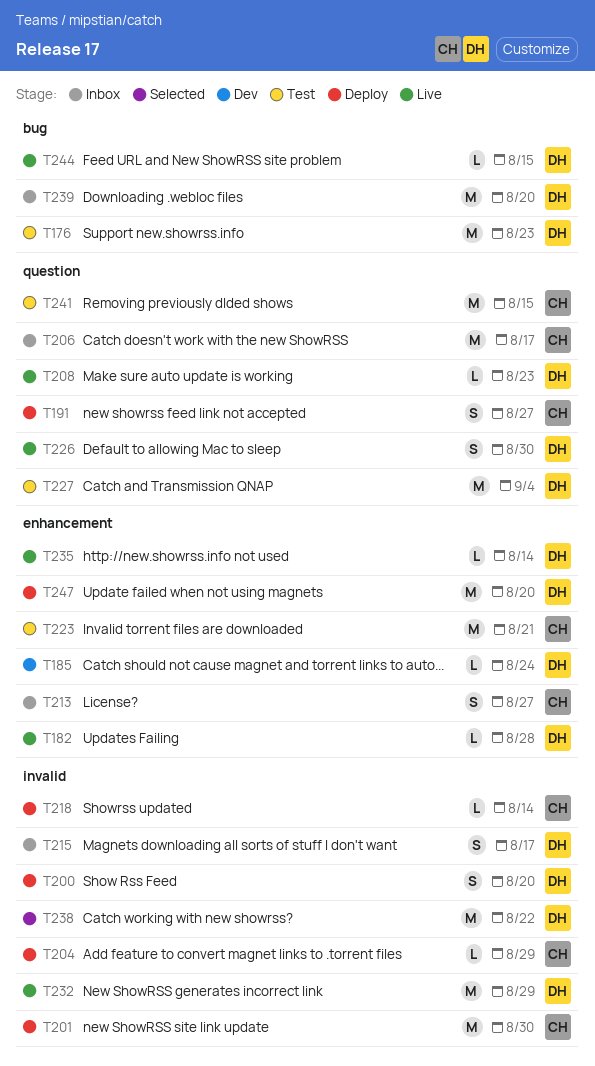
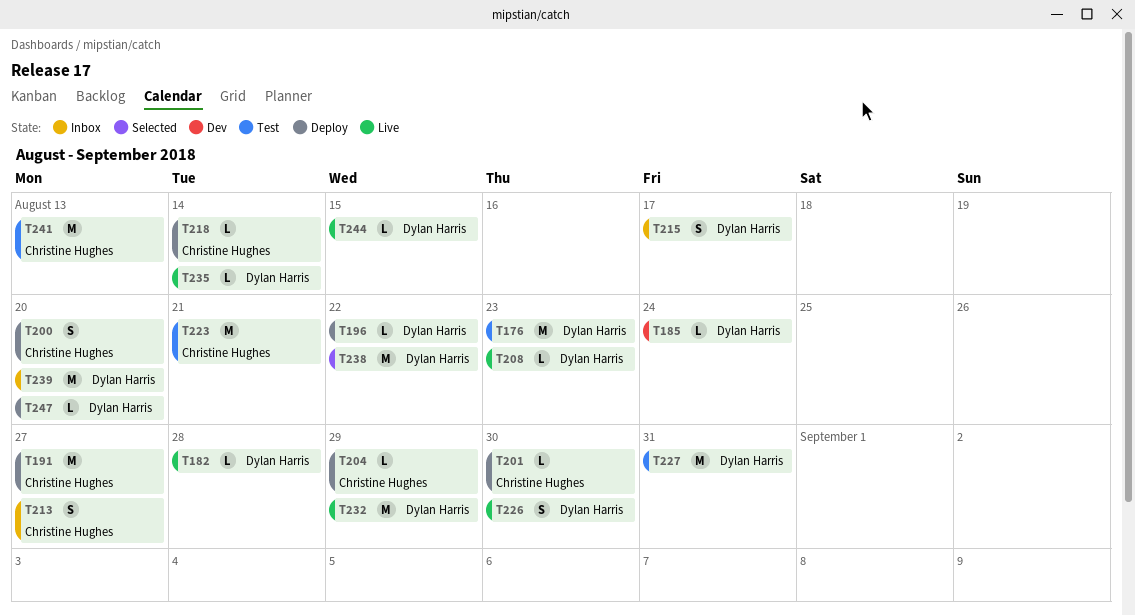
T191, estimate: S -> M
T196: none -> present
T200, owner: Dylan Harris -> Christine Hughes
T201, estimate: M -> L
T206: present -> none
T227, due: Sep 4 -> Aug 31
T241, due: Aug 15 -> Aug 13
T247, estimate: M -> L

